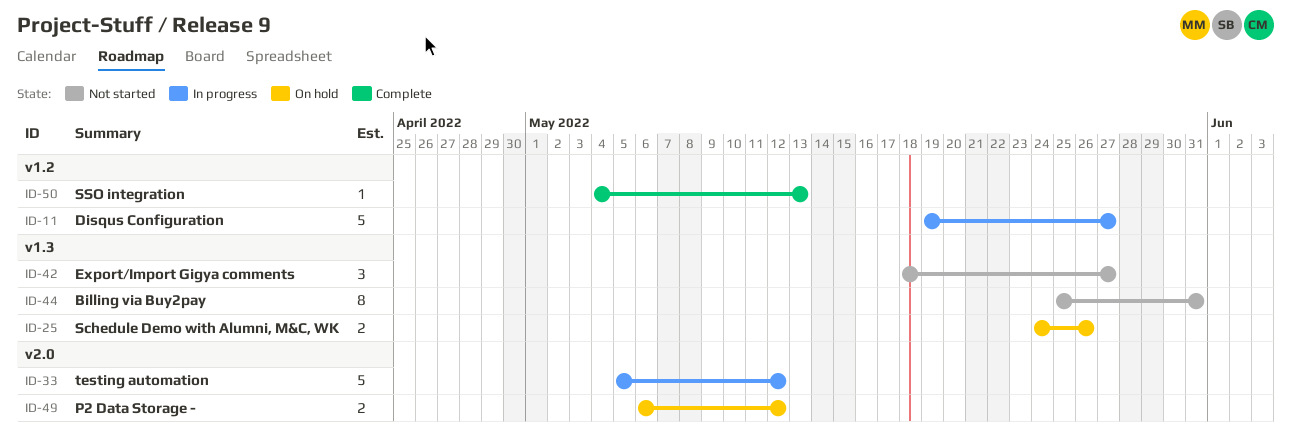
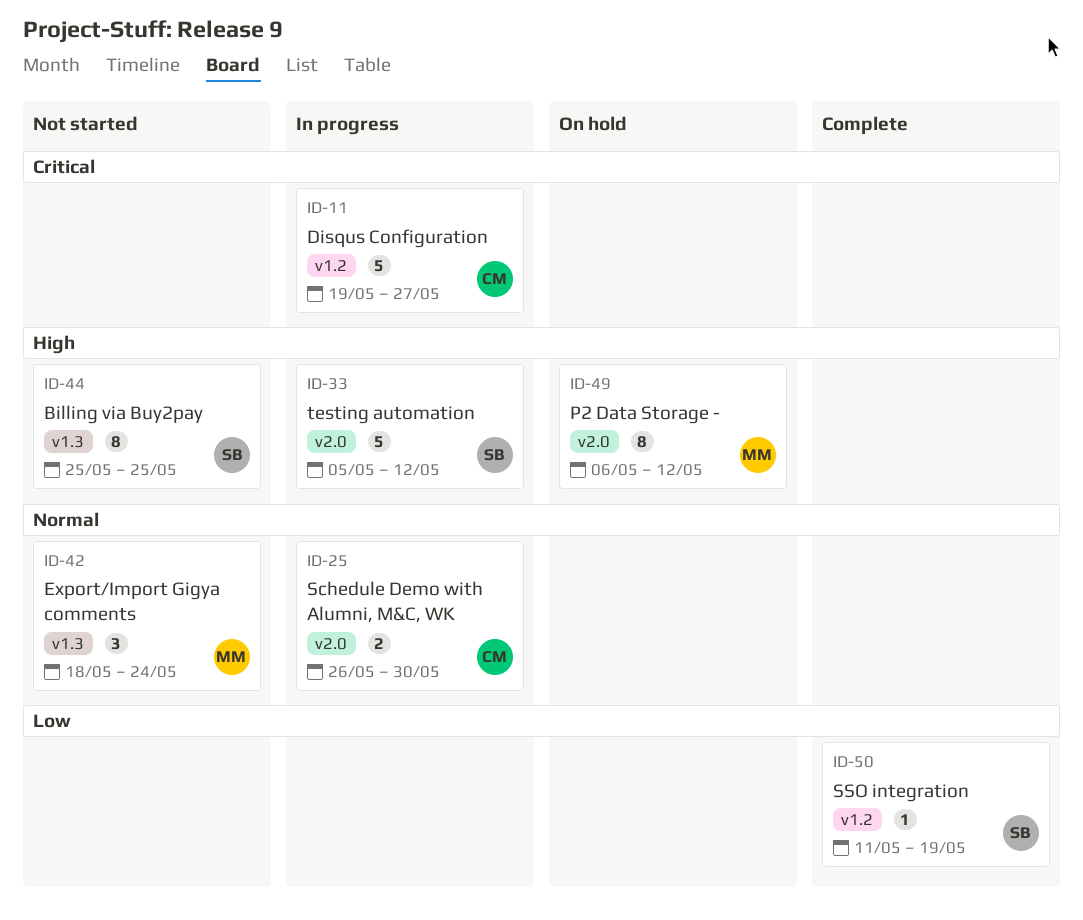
ID-25, status: On hold -> In progress
ID-25, label: v1.3 -> v2.0
ID-25, start: May 24 -> May 26
ID-25, due: May 26 -> May 30
ID-42, due: May 27 -> May 24
ID-44, due: May 31 -> May 25
ID-49, estimate: 2 -> 8
ID-50, start: May 4 -> May 11
ID-50, due: May 13 -> May 19

